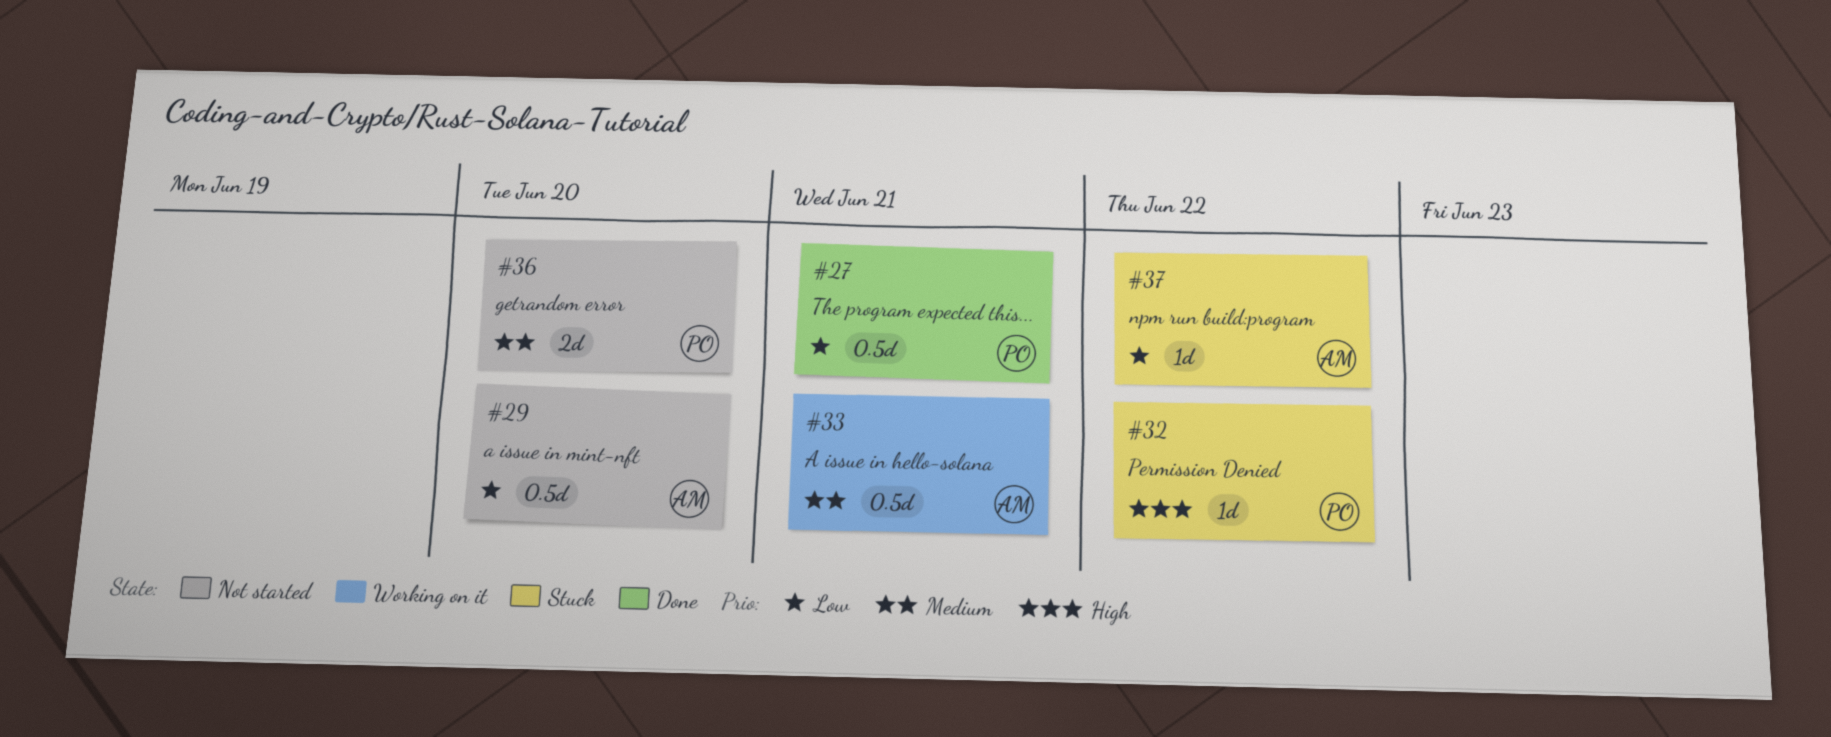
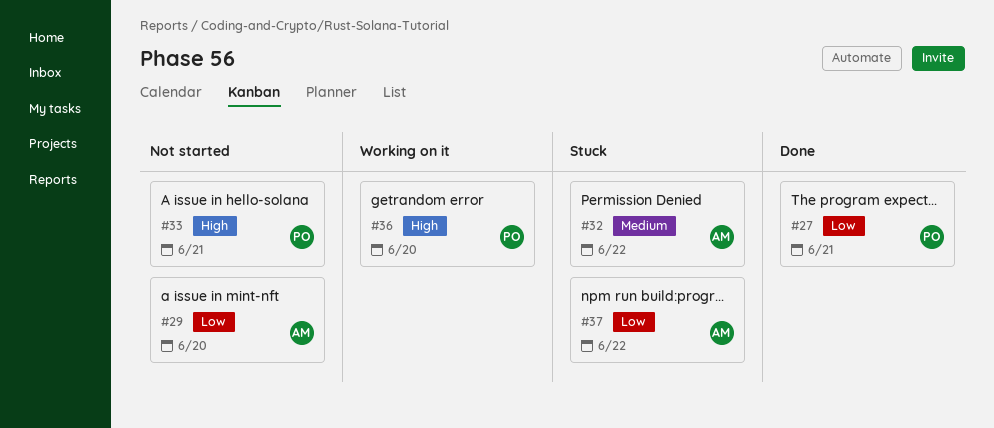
#32, owner: PO -> AM
#32, priority: High -> Medium
#33, status: Working on it -> Not started
#33, owner: AM -> PO
#33, priority: Medium -> High
#36, status: Not started -> Working on it
#36, priority: Medium -> High

